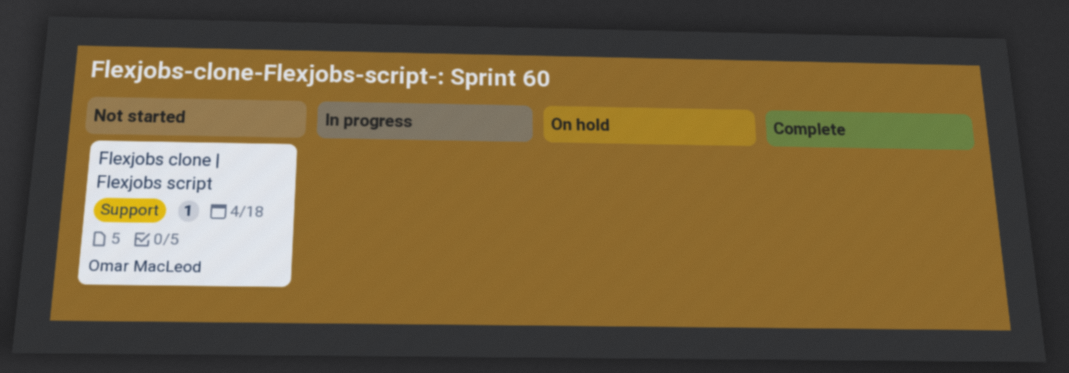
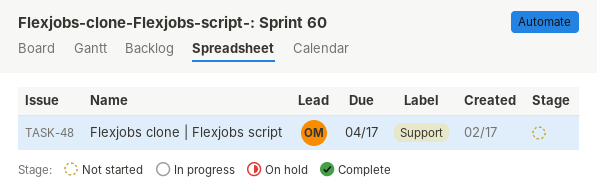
Flexjobs clone | Flexjobs script, due: Apr 18 -> Apr 17

